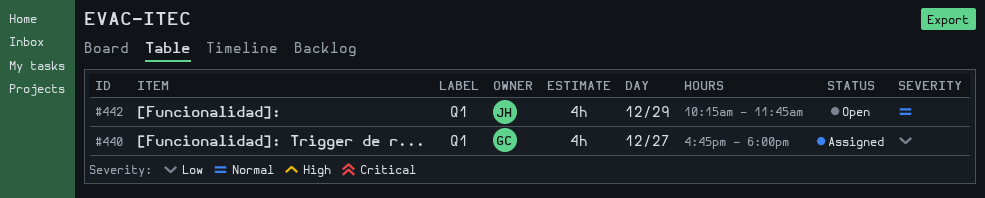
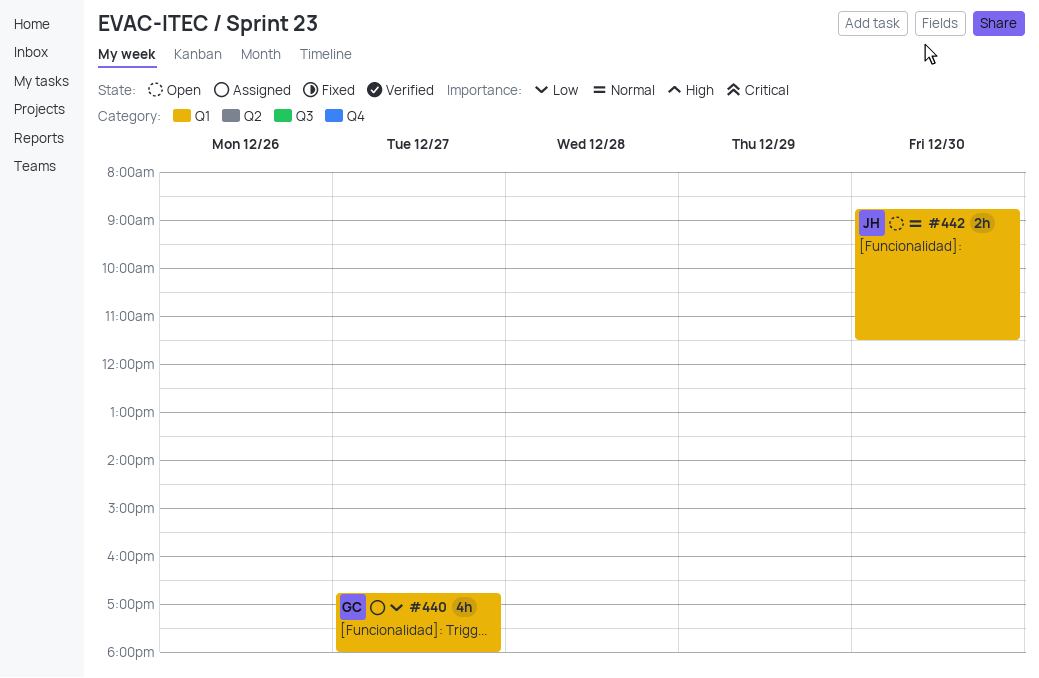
#442, estimate: 4h -> 2h
#442, day: Dec 29 -> Dec 30
#442, begins: 10:15 -> 08:45
#442, ends: 11:45 -> 11:30

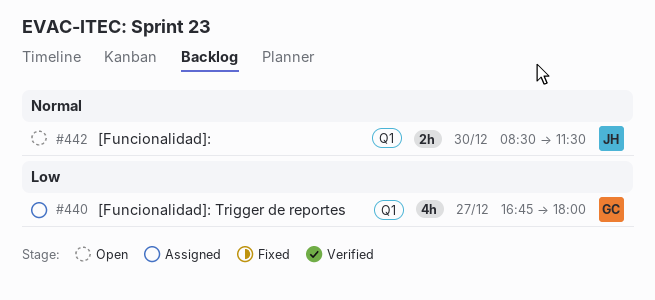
#442, begins: 08:45 -> 08:30

